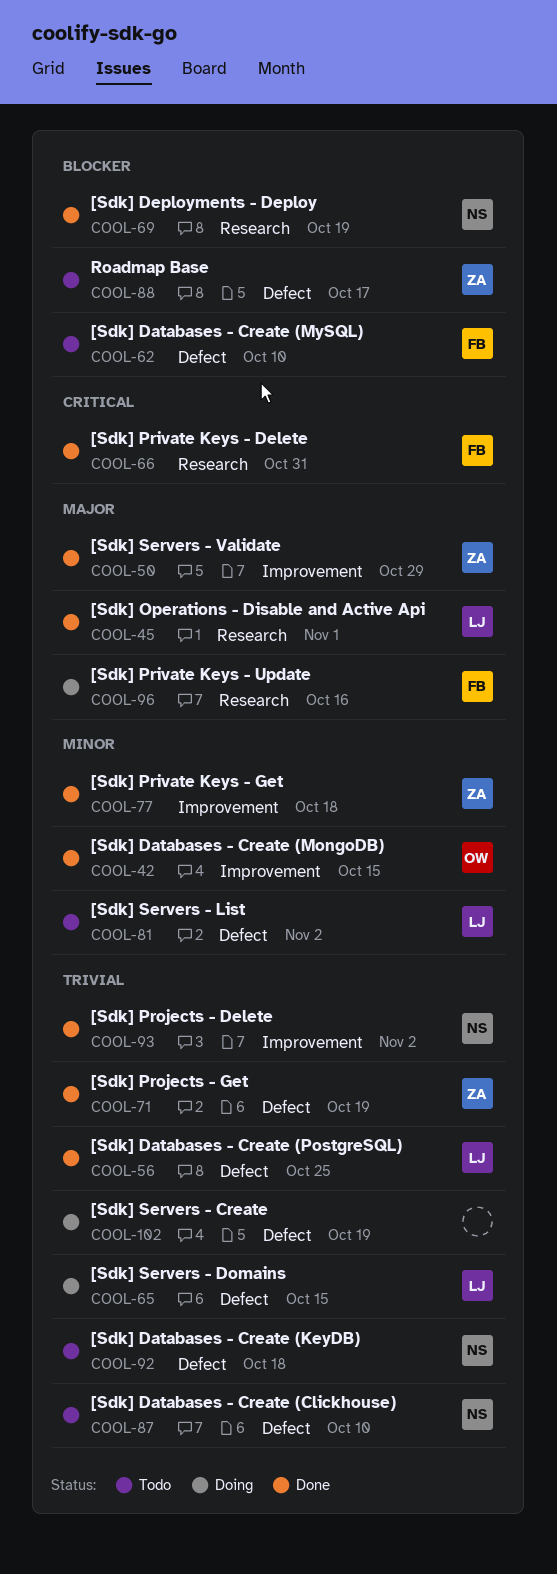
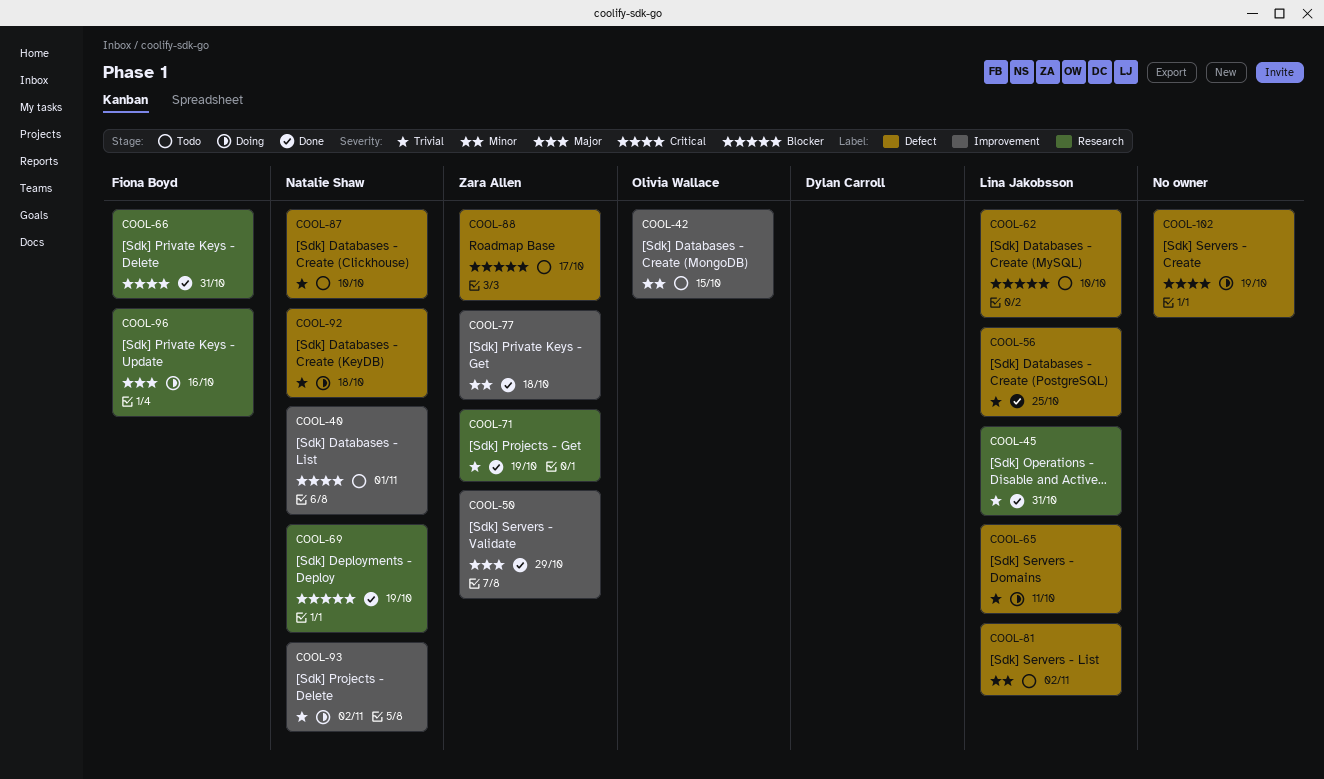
COOL-40: none -> present
COOL-42, status: Done -> Todo
COOL-45, priority: Major -> Trivial
COOL-45, due: Nov 1 -> Oct 31
COOL-62, owner: Fiona Boyd -> Lina Jakobsson
COOL-65, due: Oct 15 -> Oct 11
COOL-71, label: Defect -> Research
COOL-92, status: Todo -> Doing
COOL-93, status: Done -> Doing
COOL-102, priority: Trivial -> Critical

